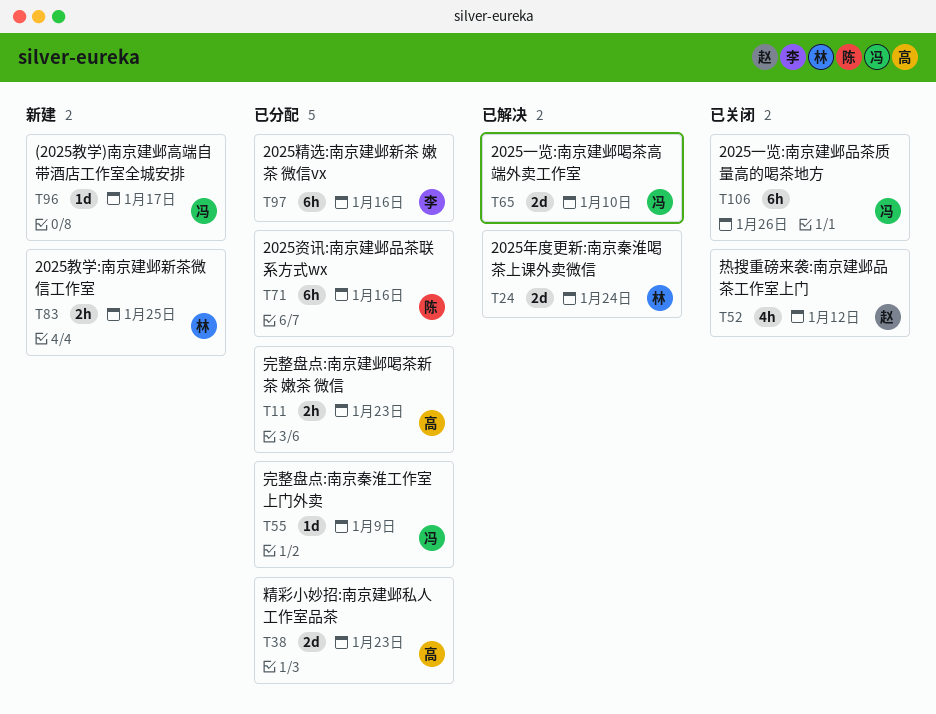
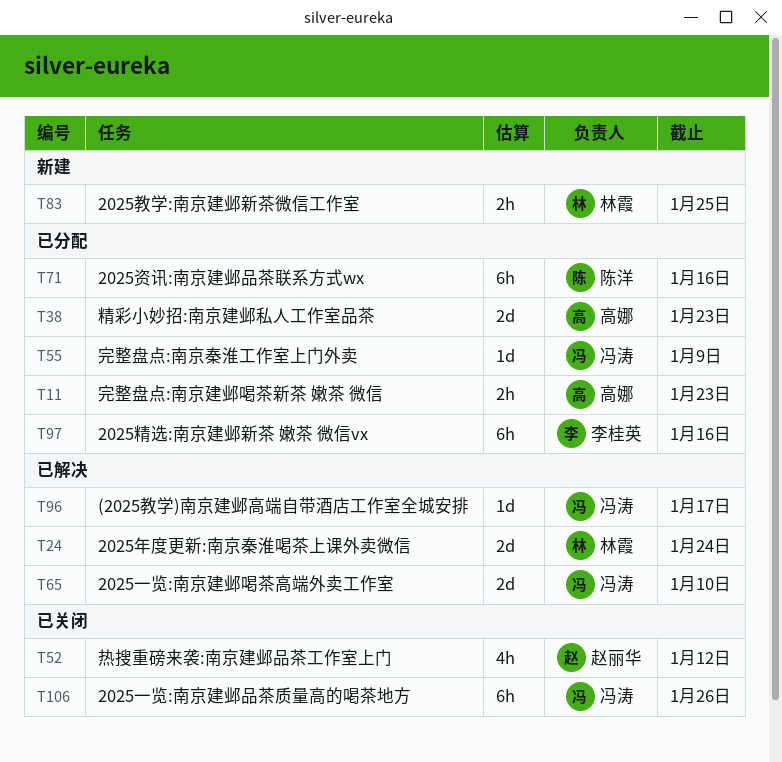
T96, status: 新建 -> 已解决

